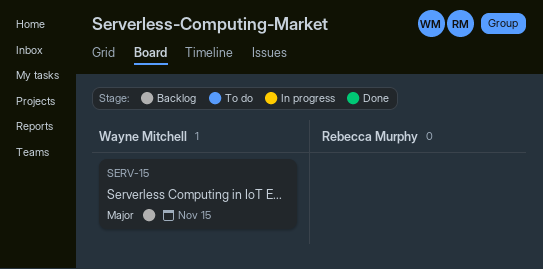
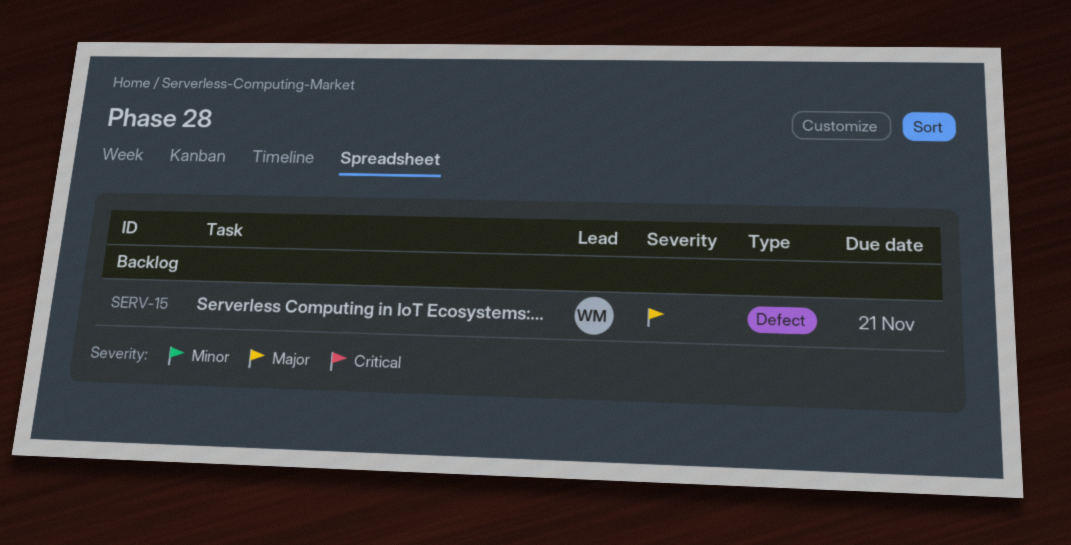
SERV-15, due: Nov 15 -> Nov 21

